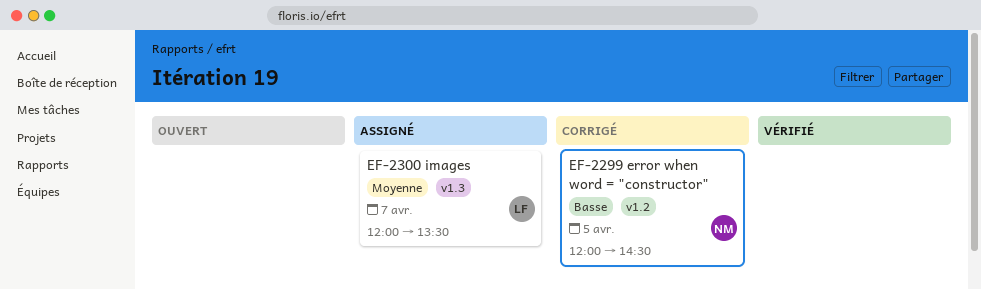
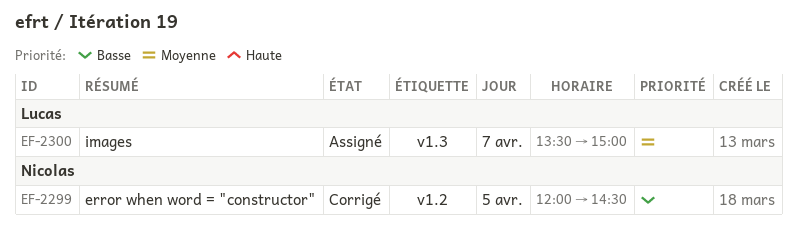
EF-2300, begins: 12:00 -> 13:30
EF-2300, ends: 13:30 -> 15:00

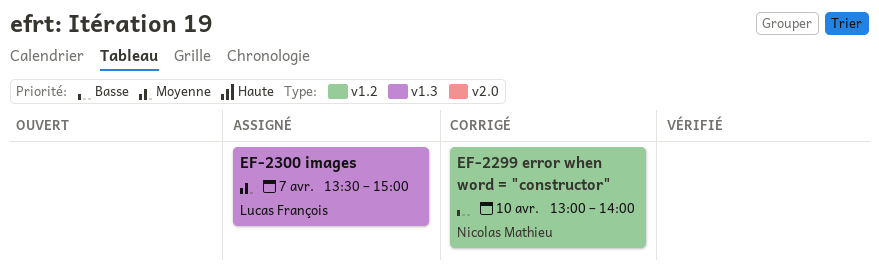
EF-2299, day: Apr 5 -> Apr 10
EF-2299, begins: 12:00 -> 13:00
EF-2299, ends: 14:30 -> 14:00

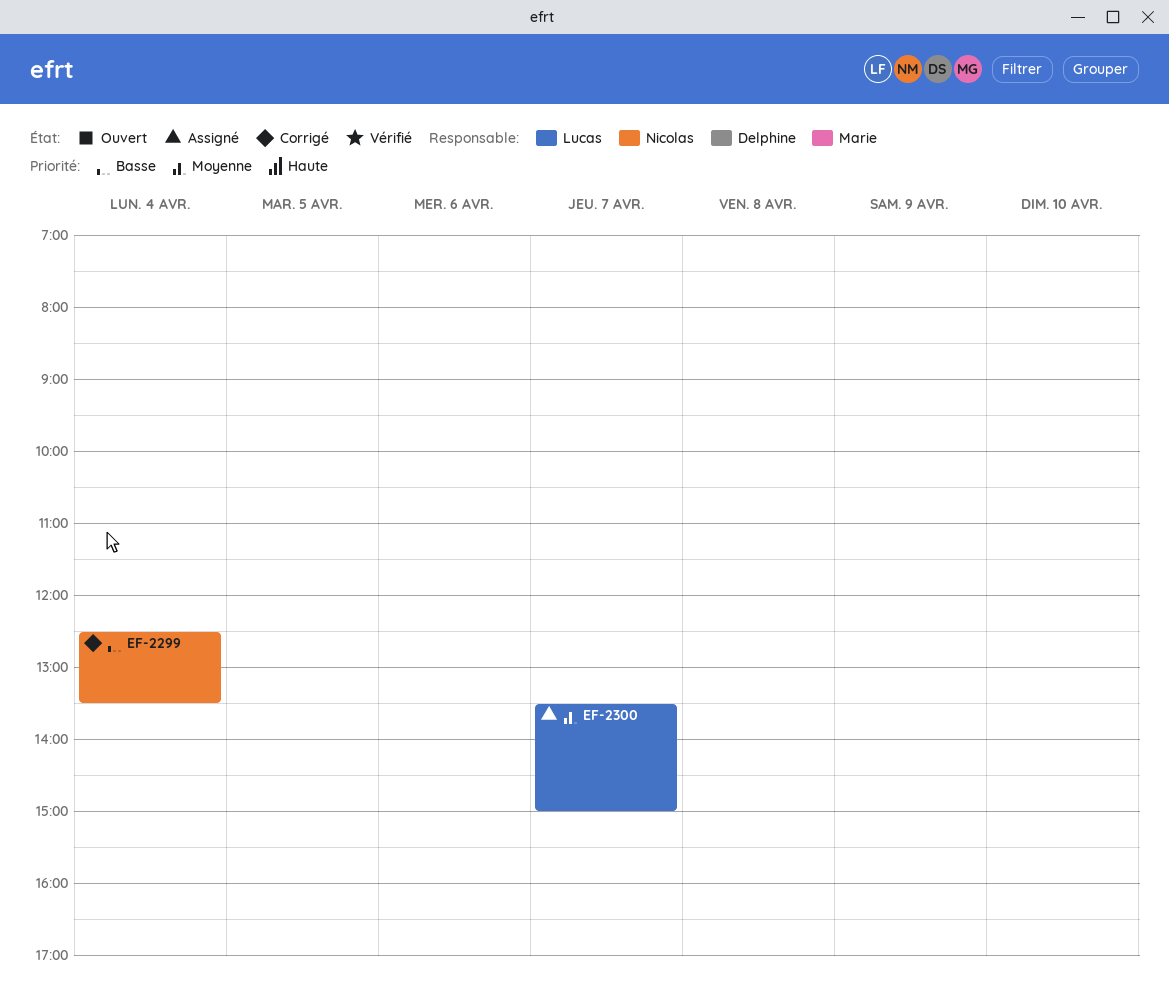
EF-2299, day: Apr 10 -> Apr 4
EF-2299, begins: 13:00 -> 12:30
EF-2299, ends: 14:00 -> 13:30

